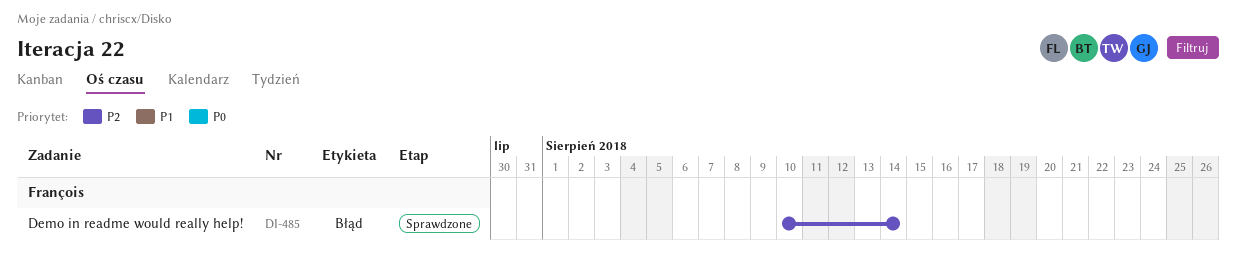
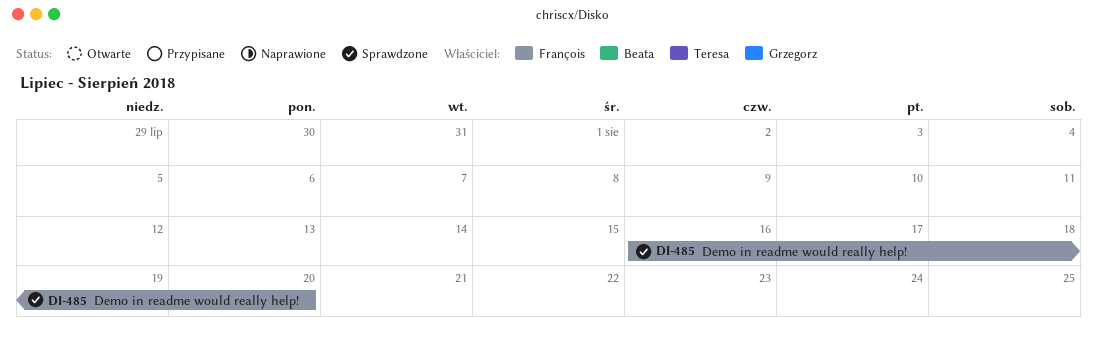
DI-485, start: Aug 10 -> Aug 16
DI-485, due: Aug 14 -> Aug 20

